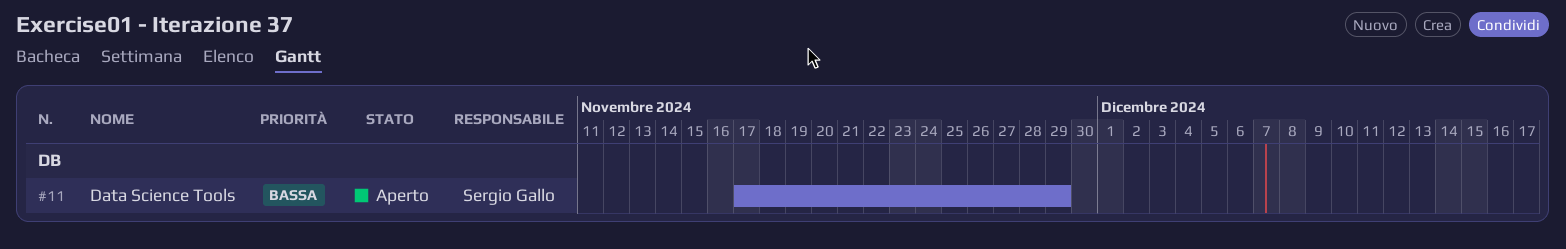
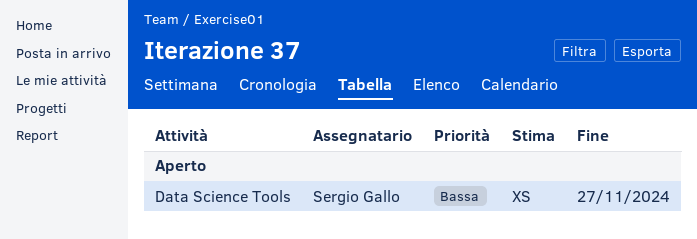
Data Science Tools, due: Nov 29 -> Nov 27

